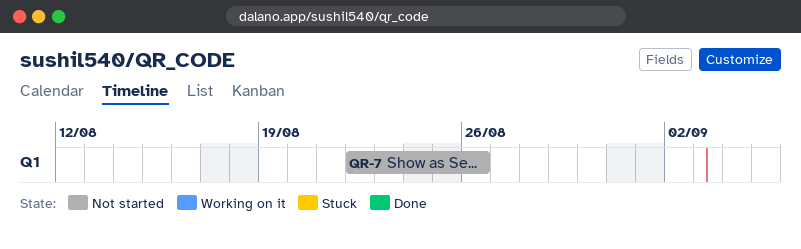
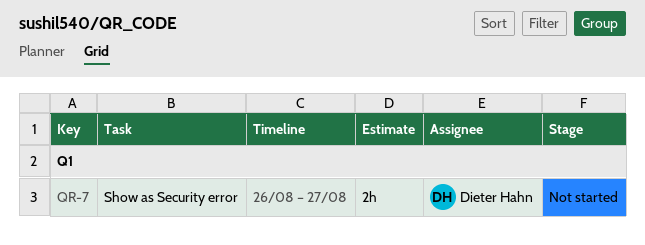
QR-7, start: Aug 22 -> Aug 26
QR-7, due: Aug 26 -> Aug 27

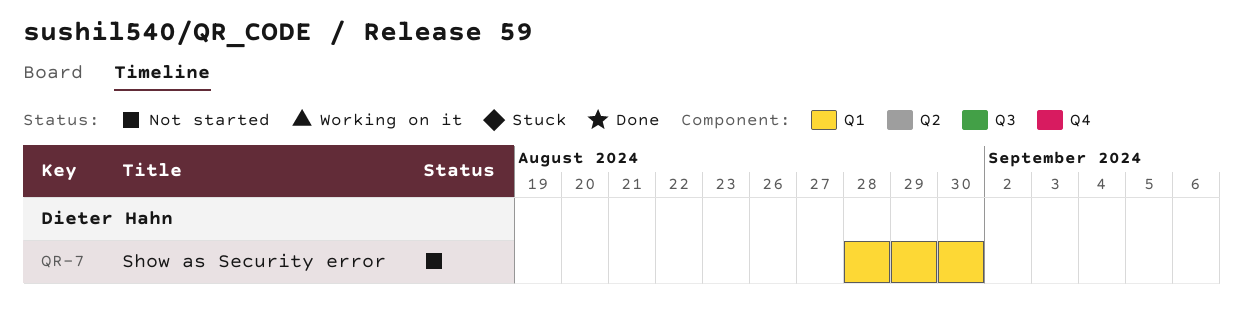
QR-7, start: Aug 26 -> Aug 28
QR-7, due: Aug 27 -> Aug 30

